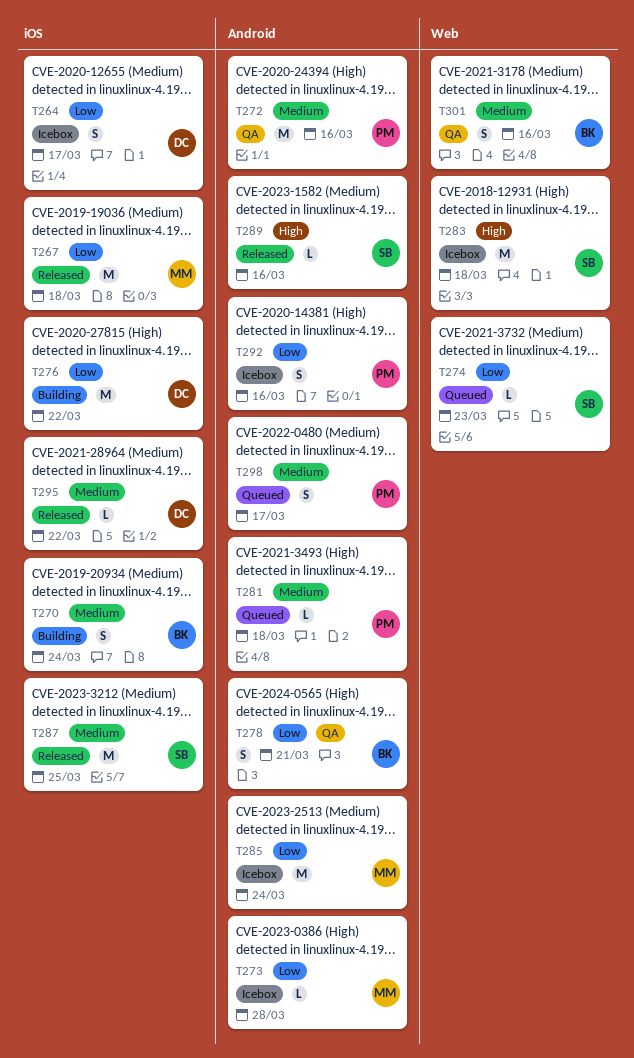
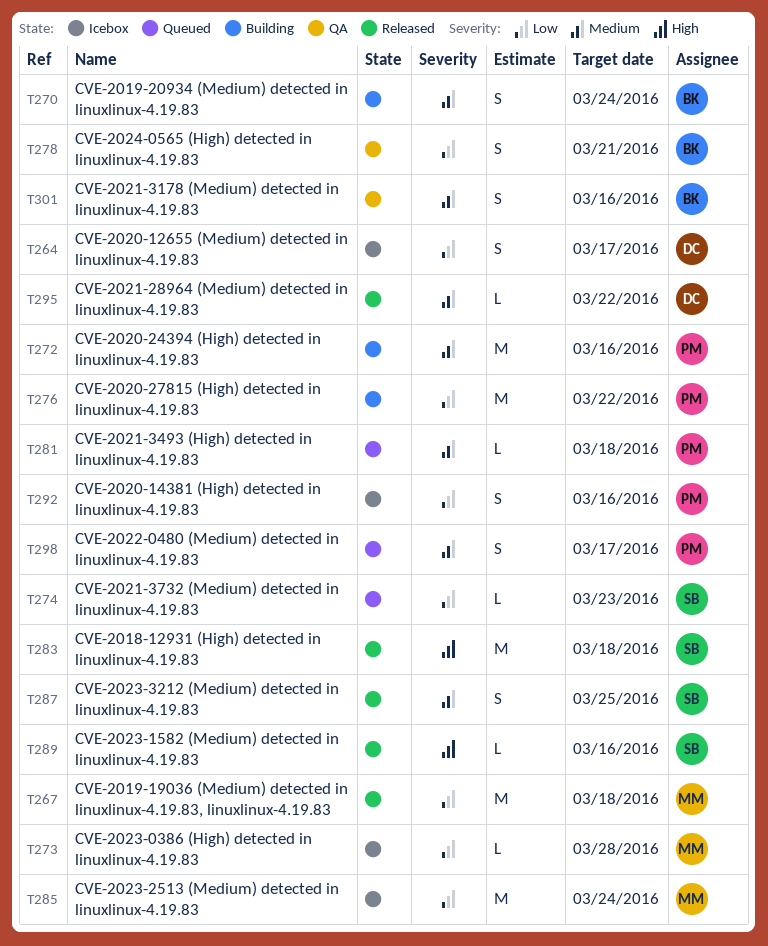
T272, status: QA -> Building
T276, owner: DC -> PM
T283, status: Icebox -> Released
T287, estimate: M -> S

